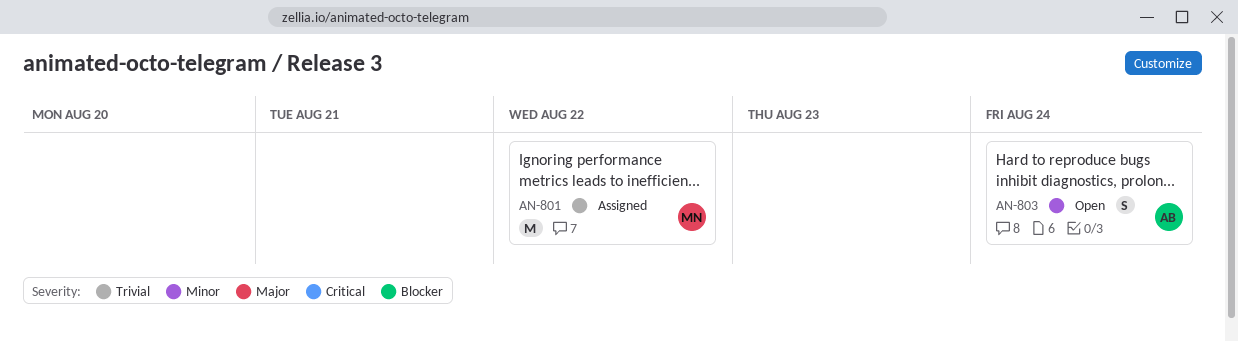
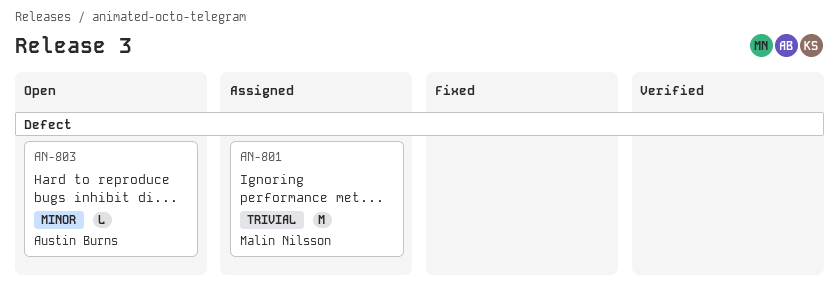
AN-803, estimate: S -> L

